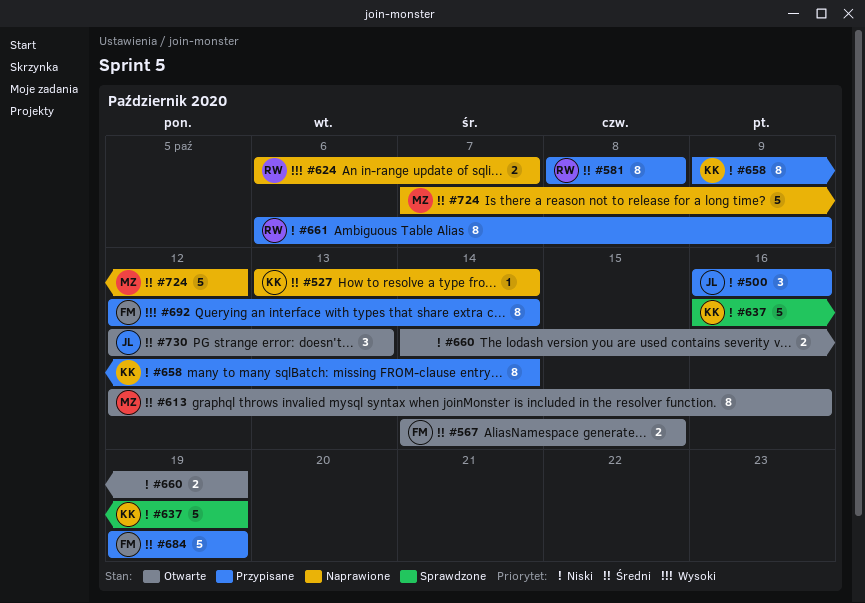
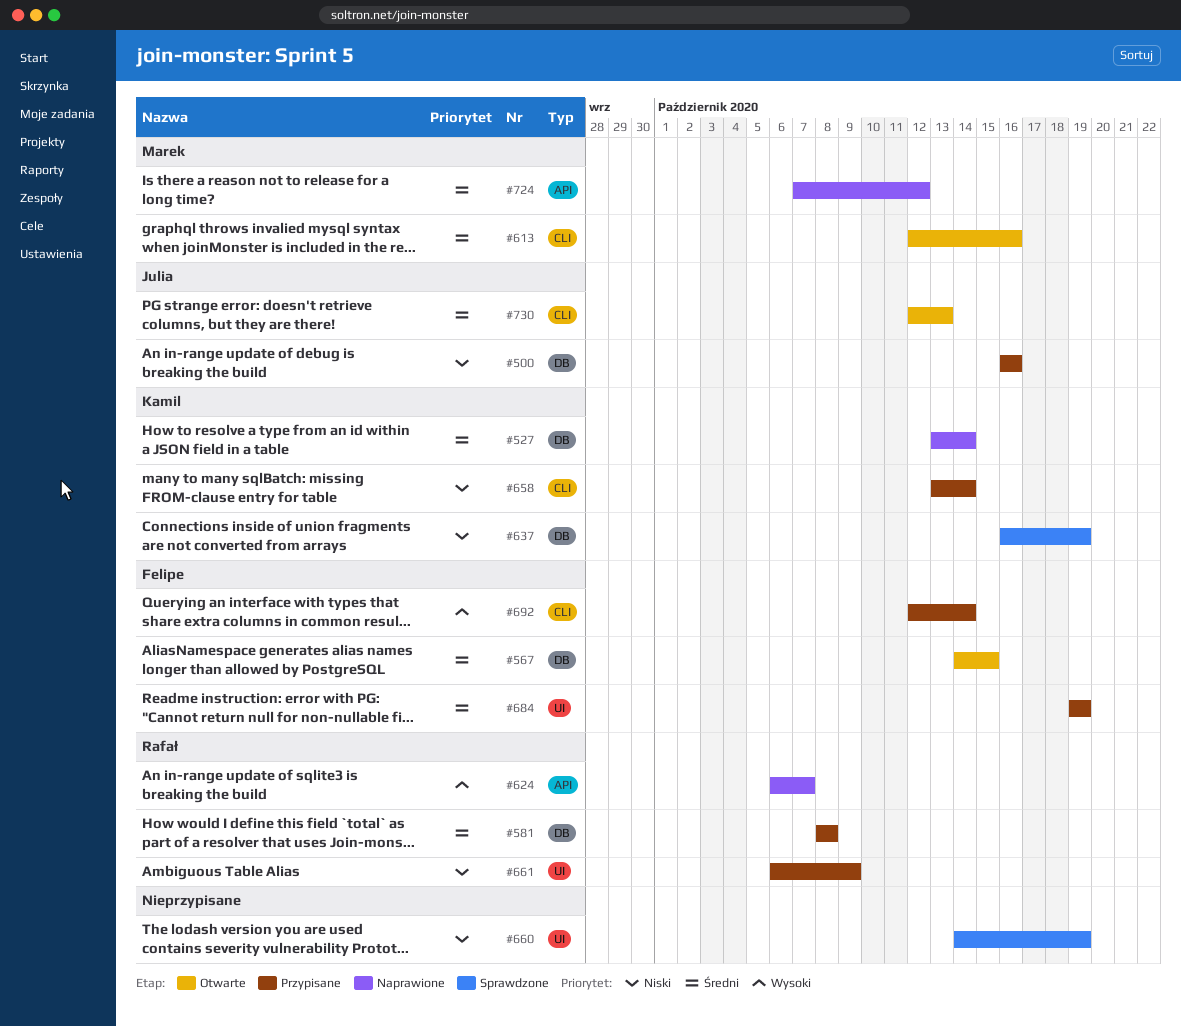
#658, start: Oct 9 -> Oct 13
#660, status: Otwarte -> Sprawdzone

